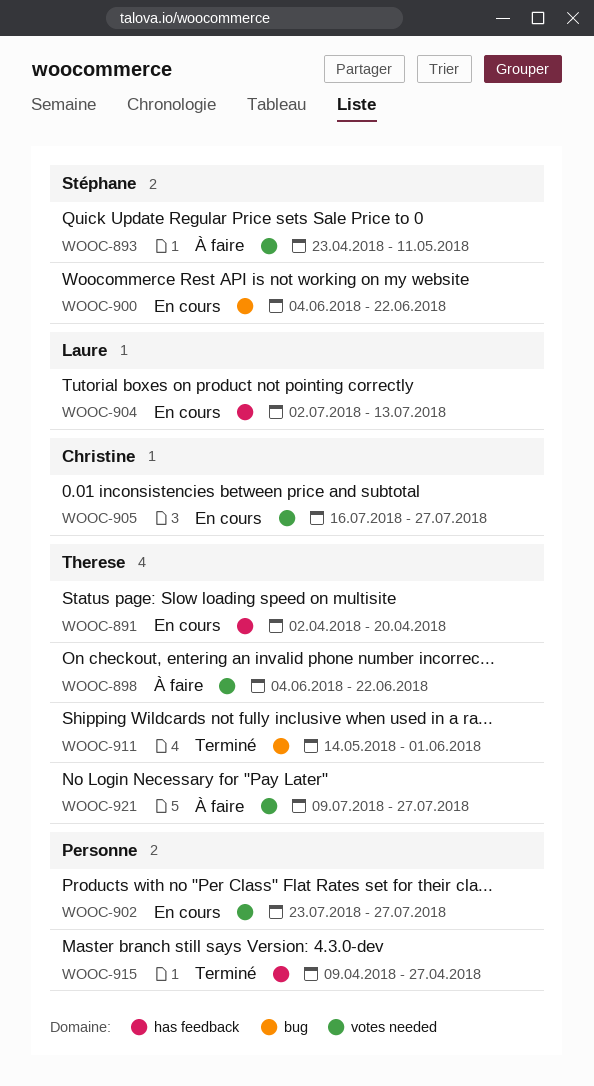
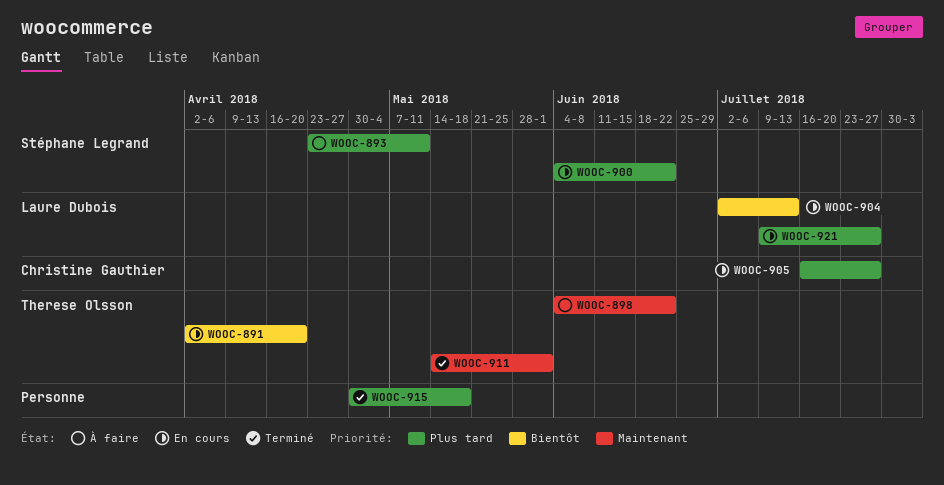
WOOC-902: present -> none
WOOC-915, start: Apr 9 -> Apr 30
WOOC-915, due: Apr 27 -> May 18
WOOC-921, status: À faire -> En cours
WOOC-921, owner: Therese Olsson -> Laure Dubois

